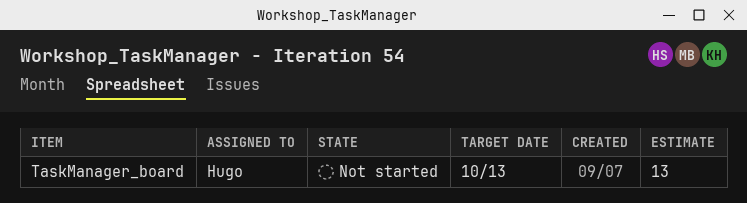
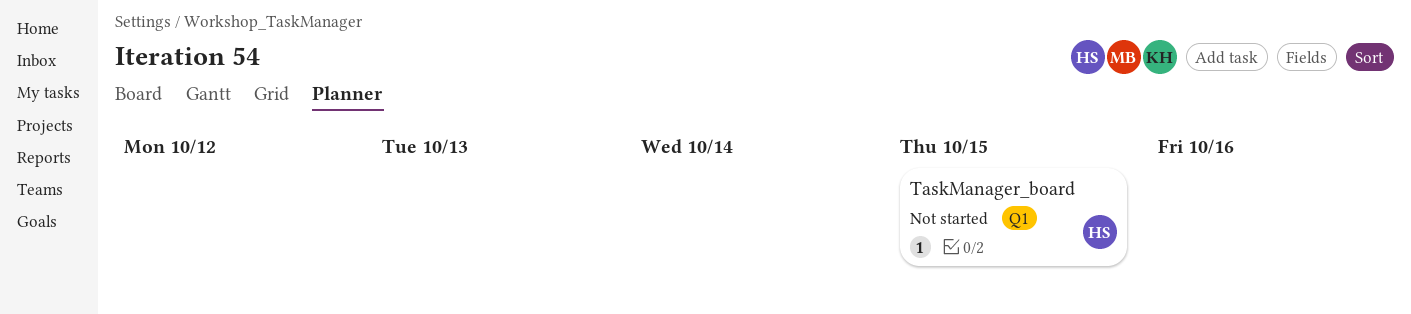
TaskManager_board, estimate: 13 -> 1
TaskManager_board, due: Oct 13 -> Oct 15

